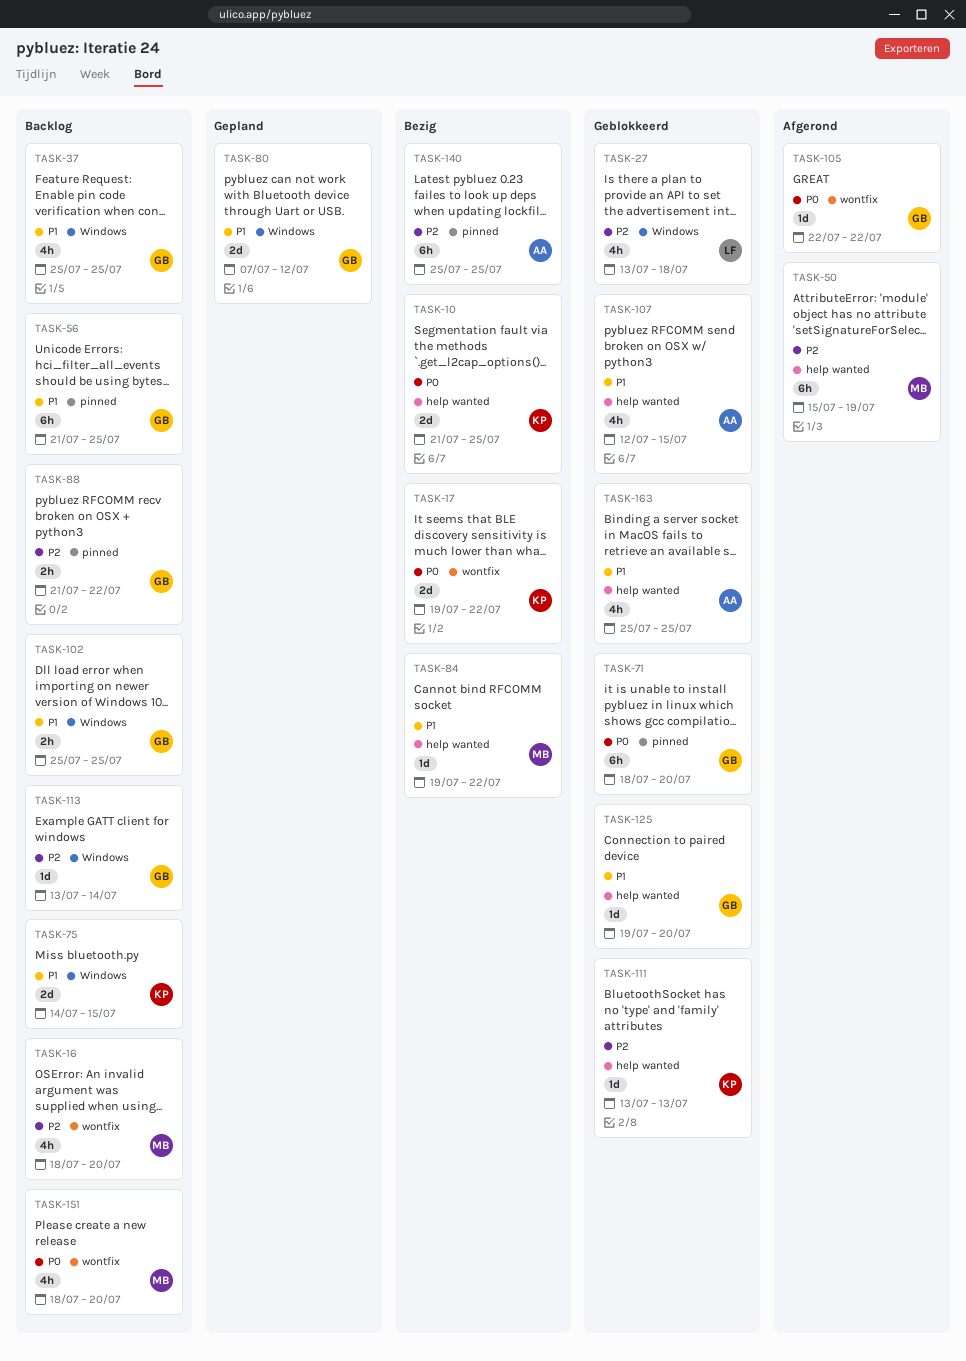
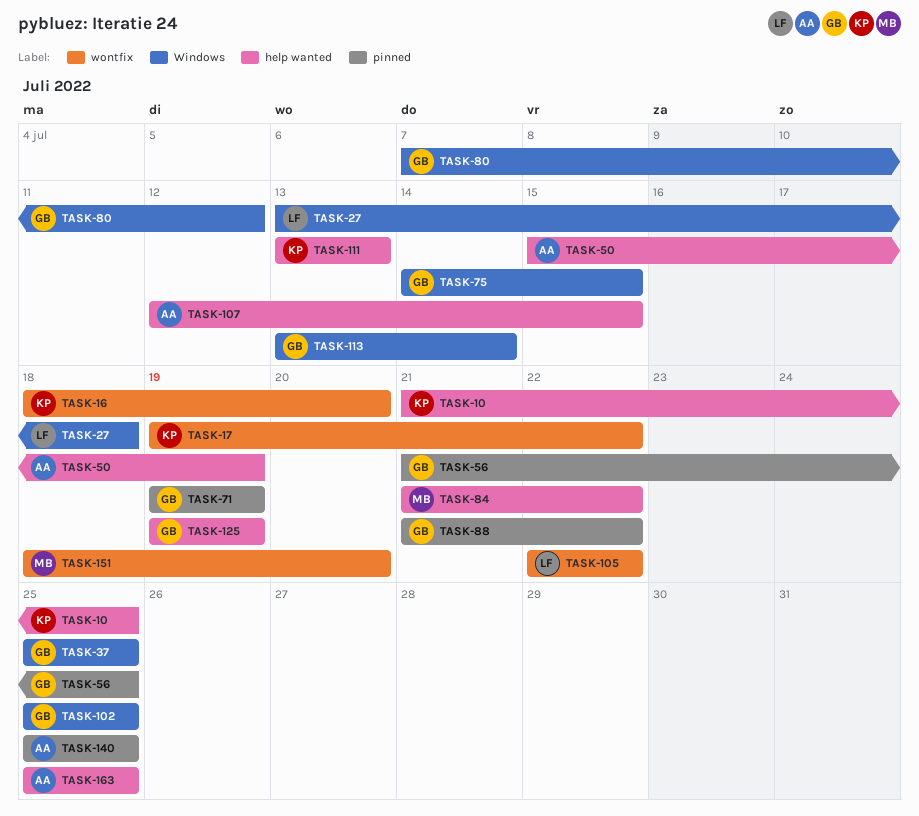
TASK-16, owner: MB -> KP
TASK-50, owner: MB -> AA
TASK-71, start: Jul 18 -> Jul 19
TASK-71, due: Jul 20 -> Jul 19
TASK-75, owner: KP -> GB
TASK-84, start: Jul 19 -> Jul 21
TASK-105, owner: GB -> LF
TASK-125, due: Jul 20 -> Jul 19

